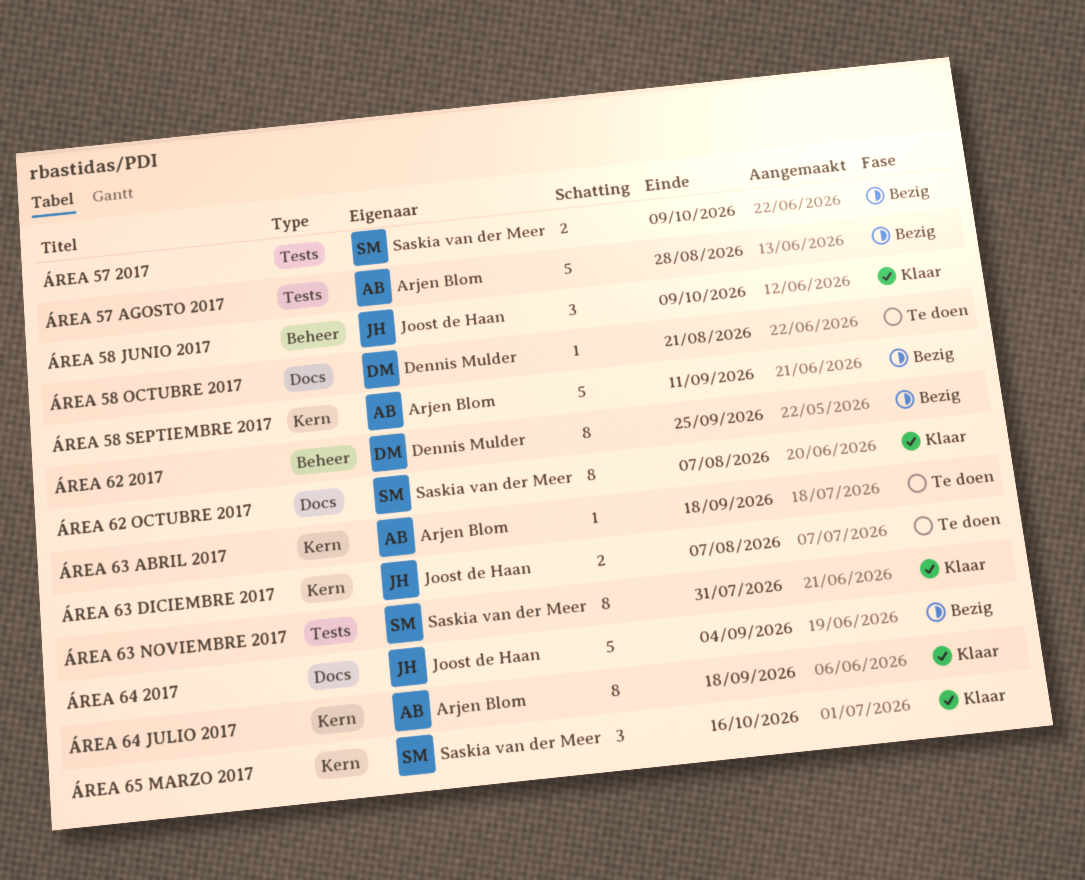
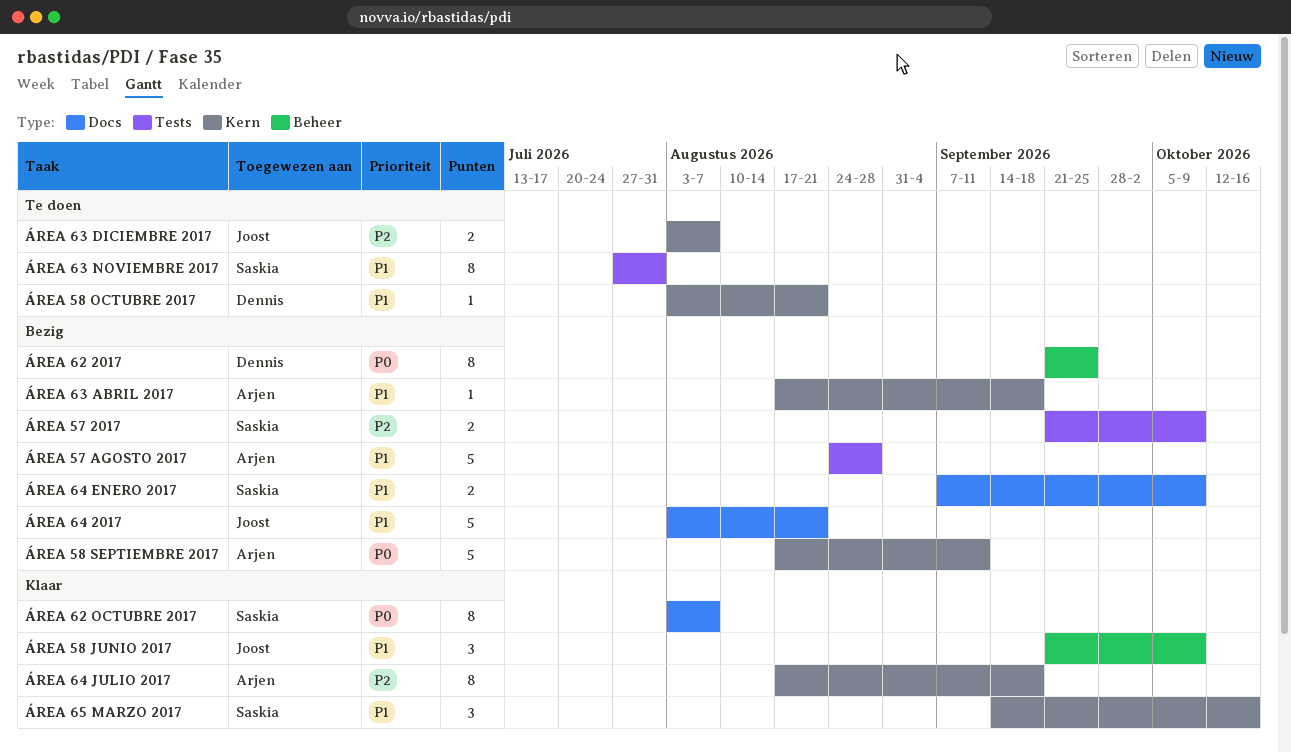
ÁREA 58 OCTUBRE 2017, label: Docs -> Kern
ÁREA 63 ABRIL 2017, status: Te doen -> Bezig
ÁREA 63 NOVIEMBRE 2017, status: Klaar -> Te doen
ÁREA 64 2017, due: Sep 4 -> Aug 21
ÁREA 64 ENERO 2017: none -> present

